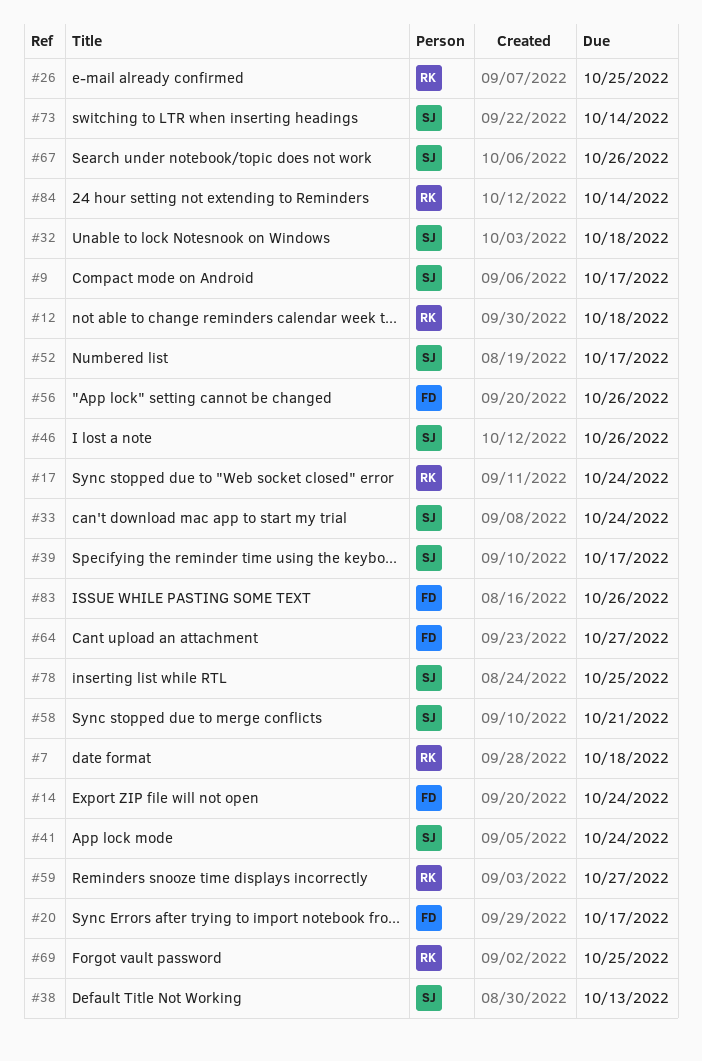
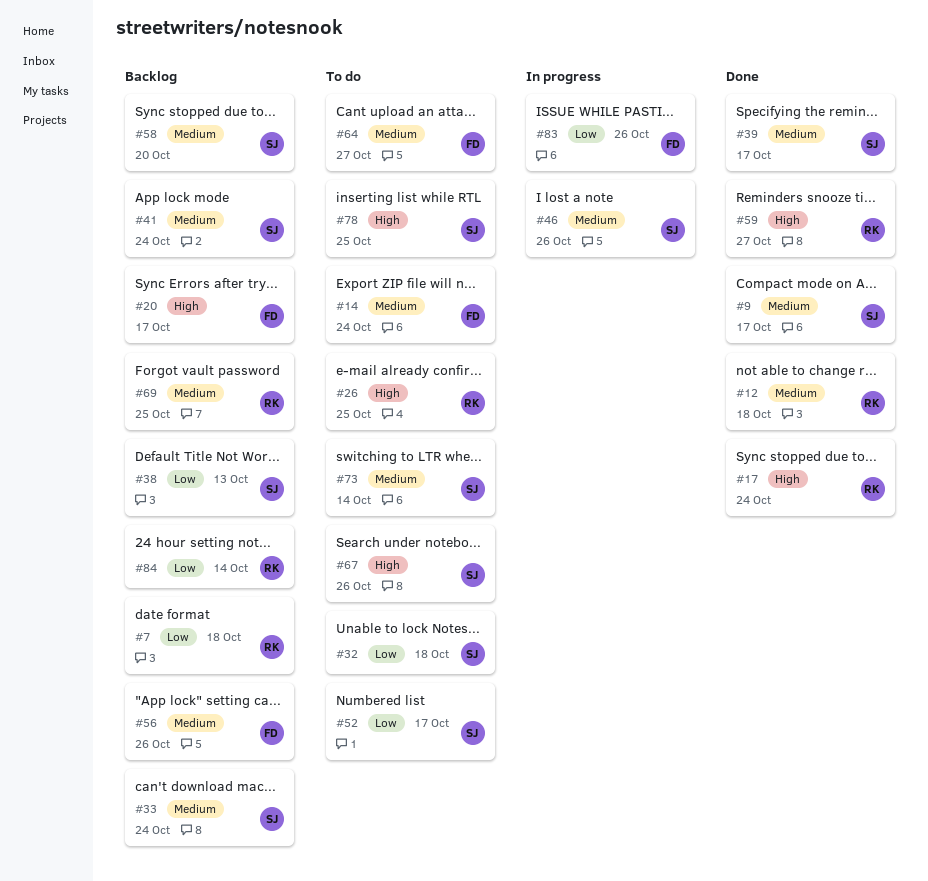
#58, due: Oct 21 -> Oct 20

